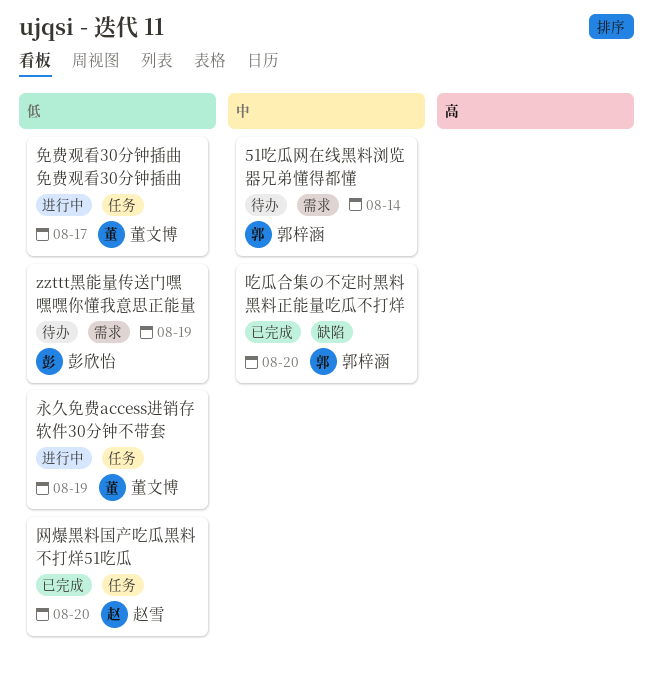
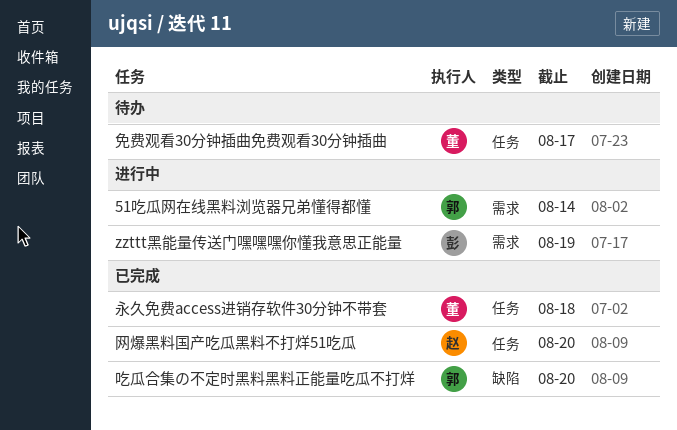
51吃瓜网在线黑料浏览器兄弟懂得都懂, status: 待办 -> 进行中
zzttt黑能量传送门嘿嘿嘿你懂我意思正能量, status: 待办 -> 进行中
免费观看30分钟插曲免费观看30分钟插曲, status: 进行中 -> 待办
永久免费access进销存软件30分钟不带套, status: 进行中 -> 已完成
永久免费access进销存软件30分钟不带套, due: Aug 19 -> Aug 18

